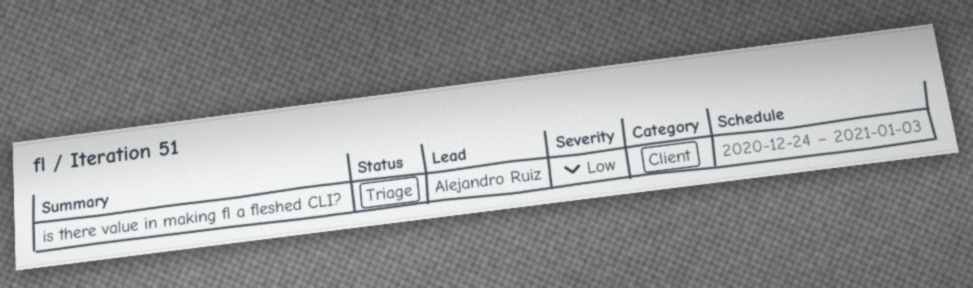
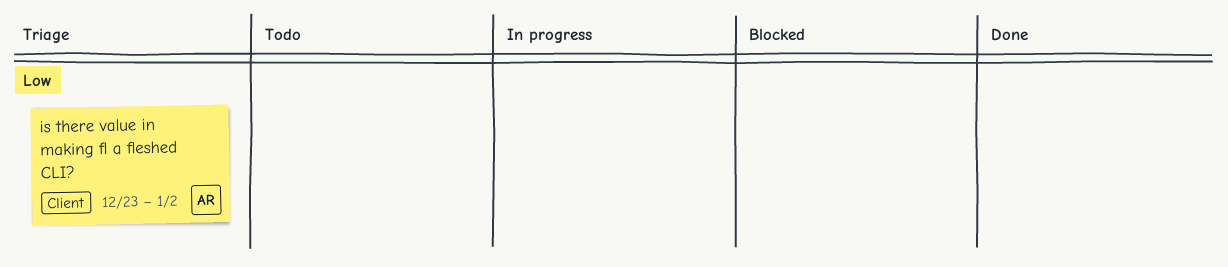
is there value in making fl a fleshed CLI?, start: Dec 24 -> Dec 23
is there value in making fl a fleshed CLI?, due: Jan 3 -> Jan 2

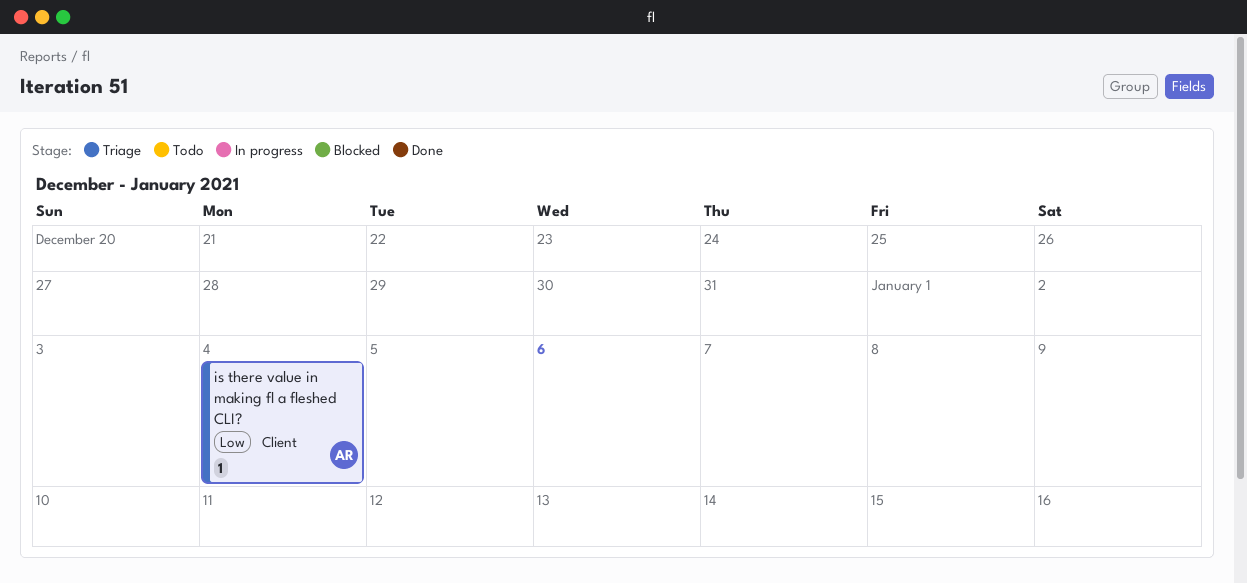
is there value in making fl a fleshed CLI?, due: Jan 2 -> Jan 4

